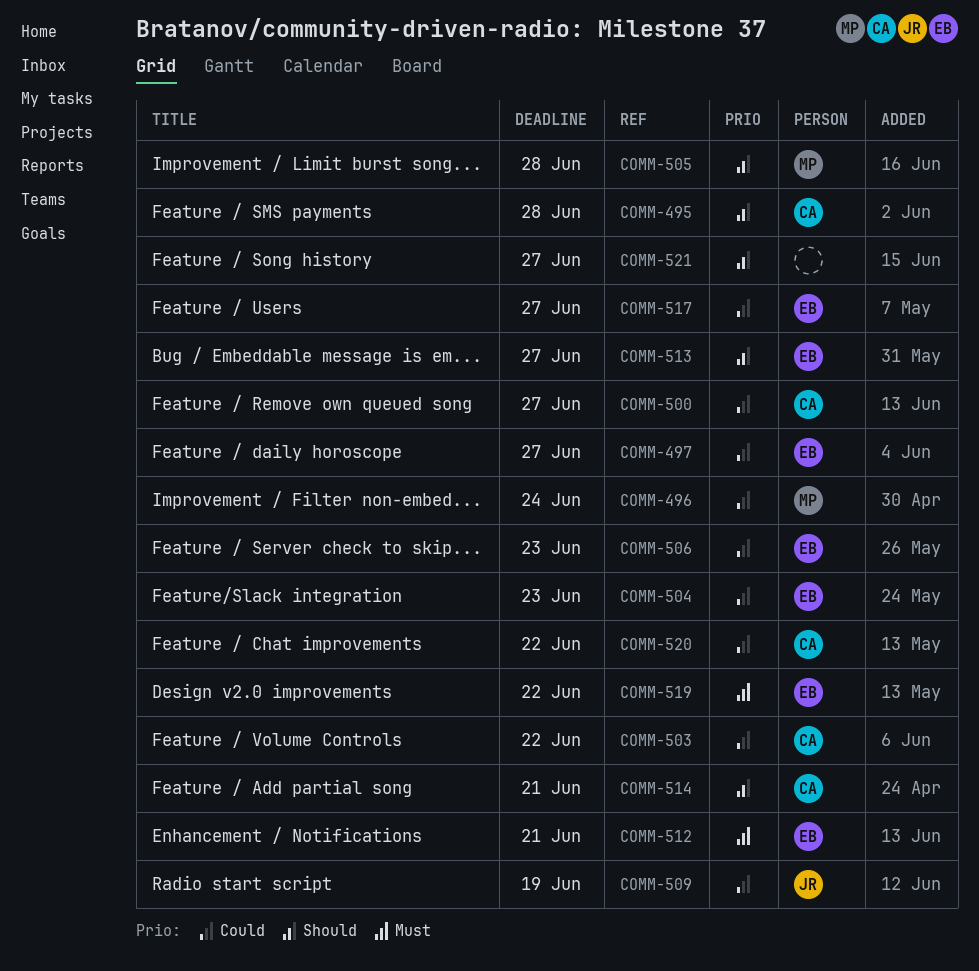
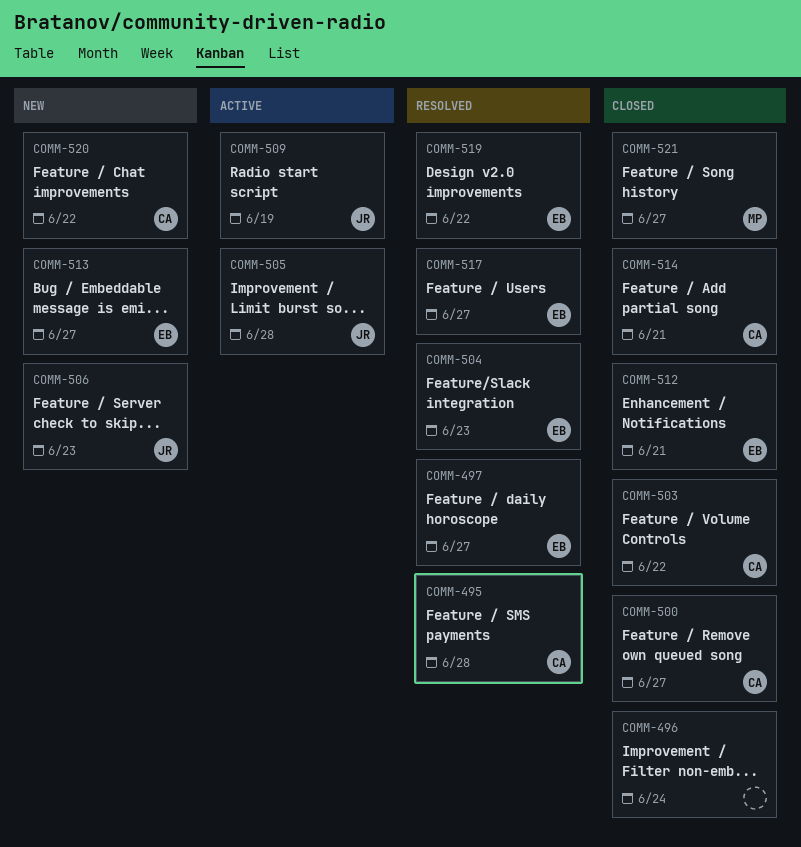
COMM-496, owner: MP -> none
COMM-505, owner: MP -> JR
COMM-506, owner: EB -> JR
COMM-521, owner: none -> MP

